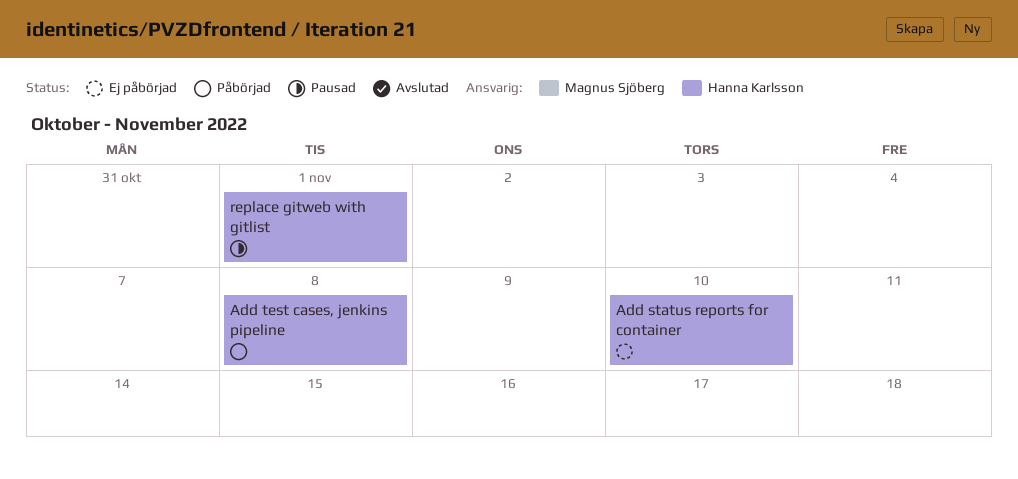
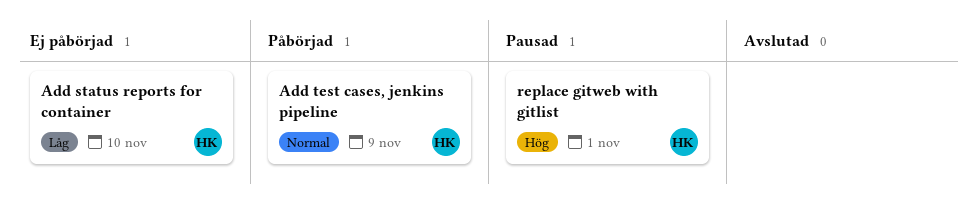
Add test cases, jenkins pipeline, due: Nov 8 -> Nov 9

